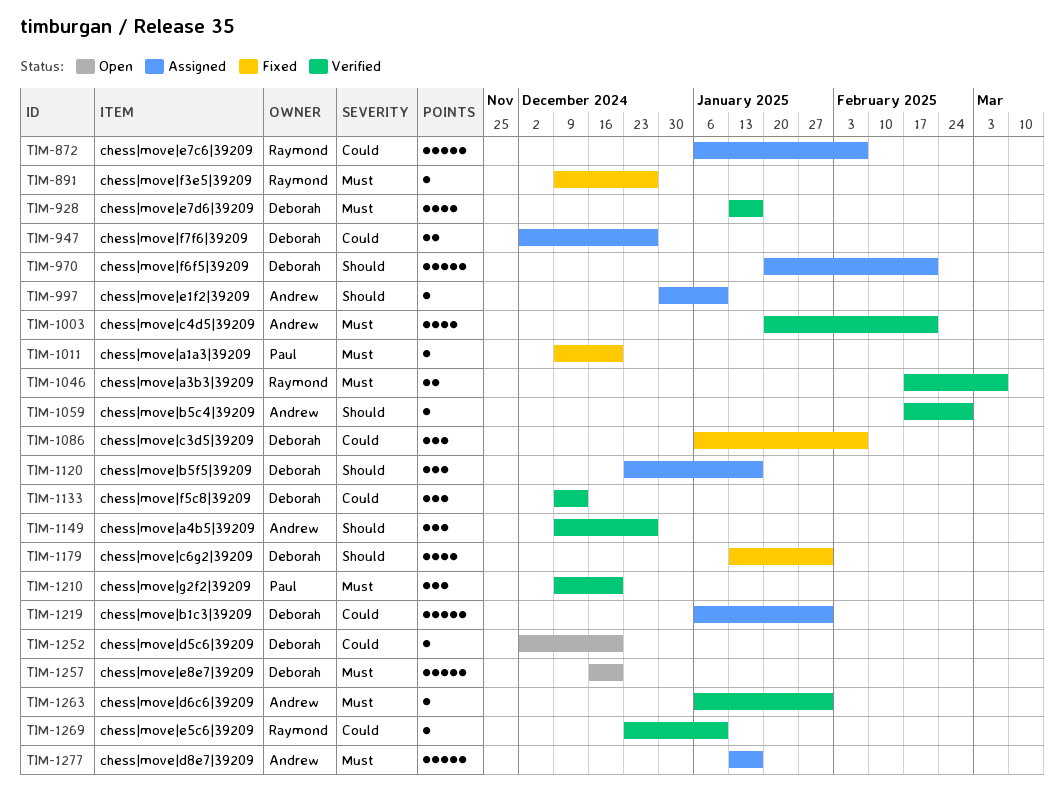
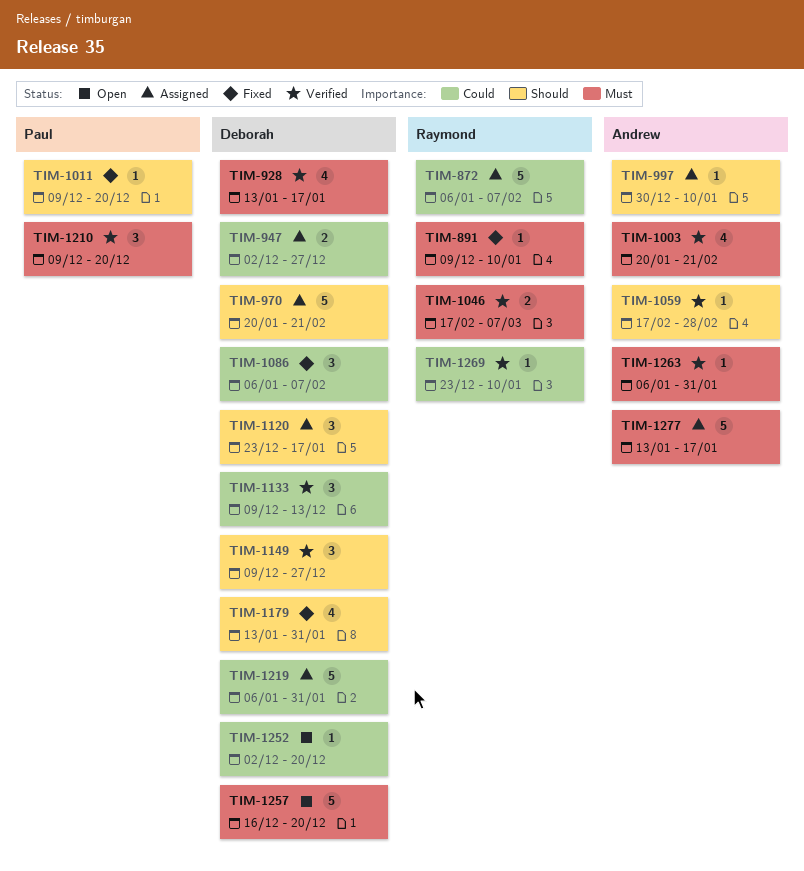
TIM-891, due: Dec 27 -> Jan 10
TIM-1011, priority: Must -> Should
TIM-1149, owner: Andrew -> Deborah

